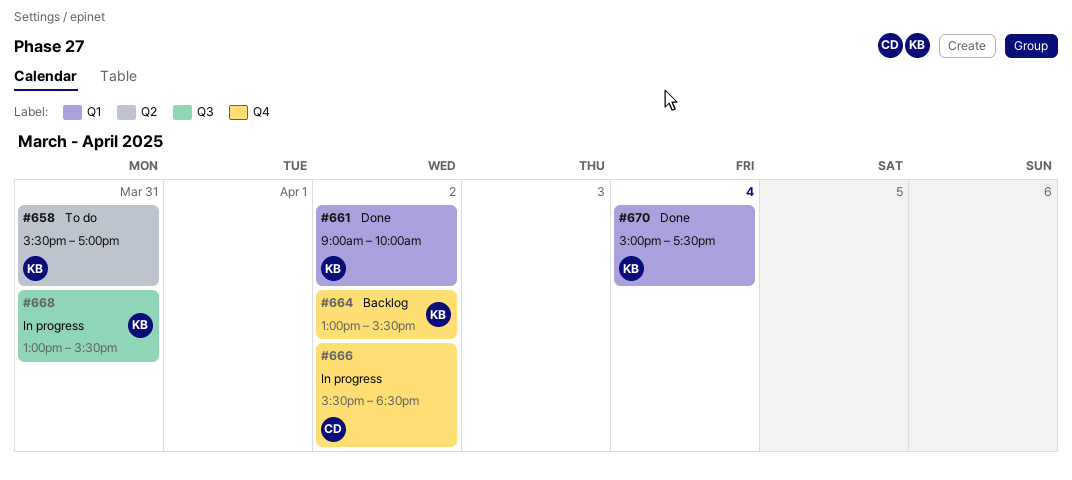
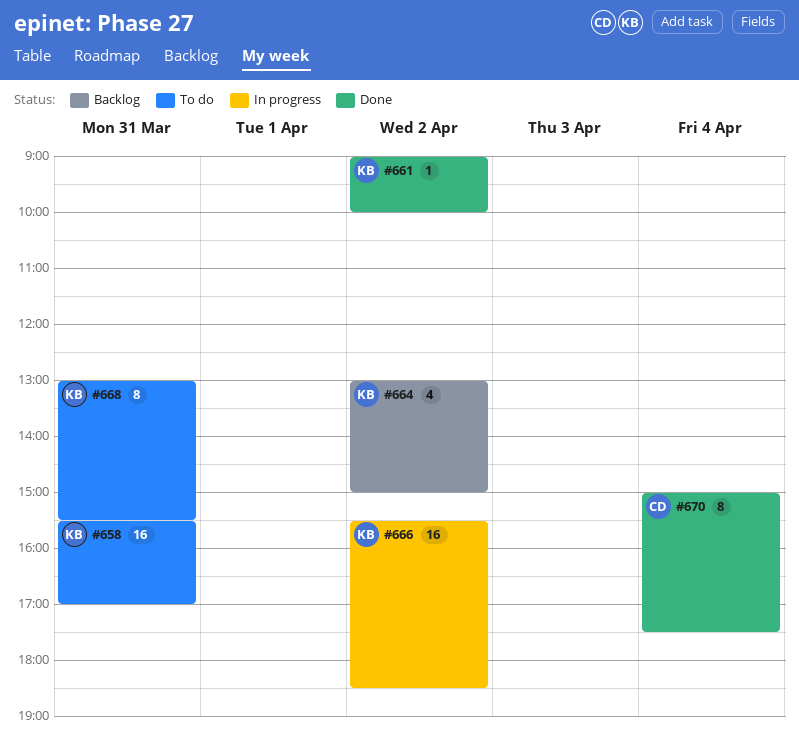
#664, ends: 15:30 -> 15:00
#666, owner: CD -> KB
#668, status: In progress -> To do
#670, owner: KB -> CD

